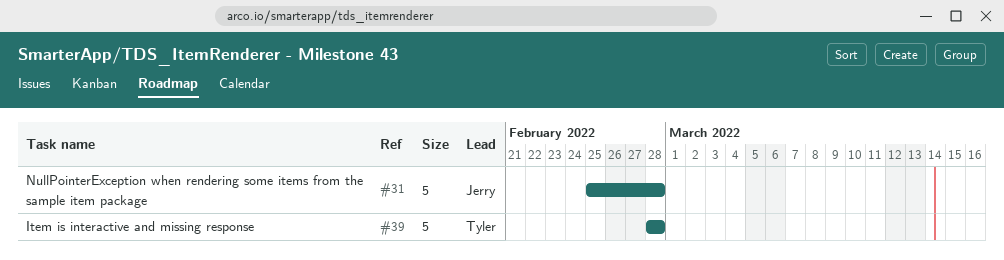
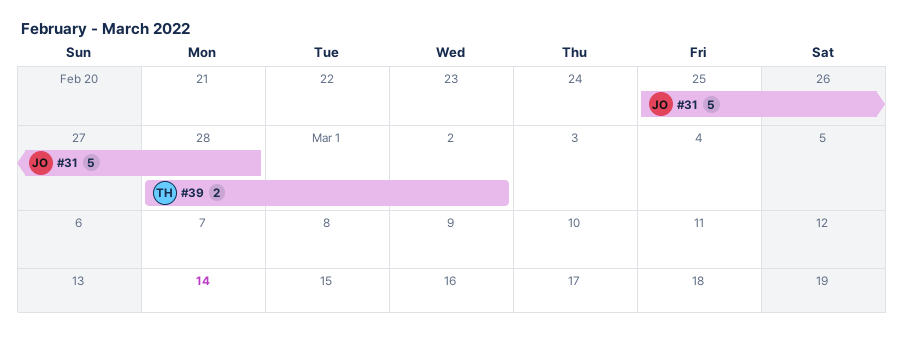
#39, estimate: 5 -> 2
#39, due: Feb 28 -> Mar 2

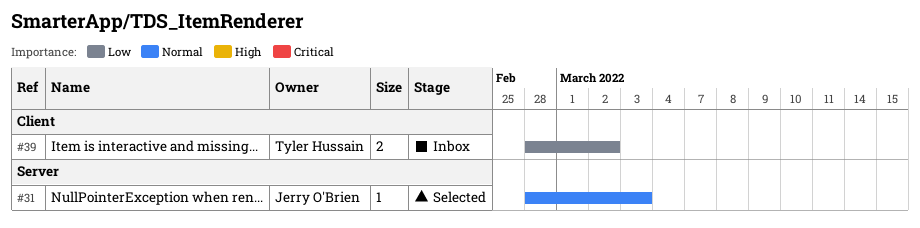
#31, estimate: 5 -> 1
#31, start: Feb 25 -> Feb 28
#31, due: Feb 28 -> Mar 3

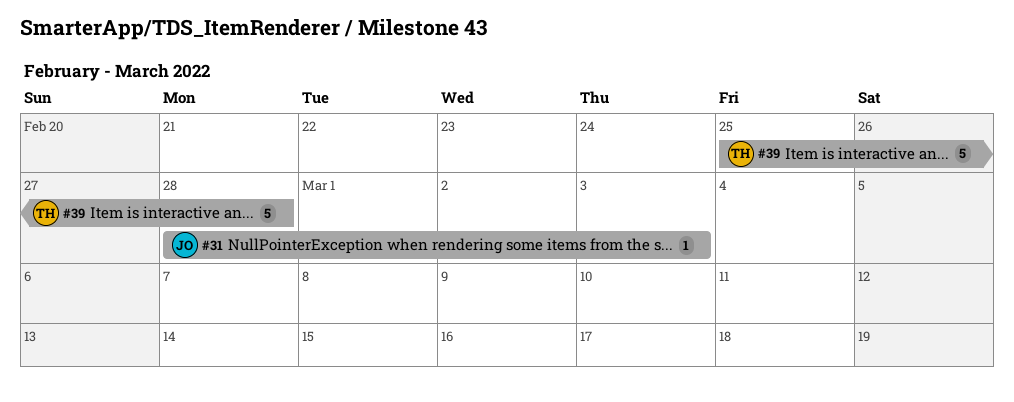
#39, estimate: 2 -> 5
#39, start: Feb 28 -> Feb 25
#39, due: Mar 2 -> Feb 28

